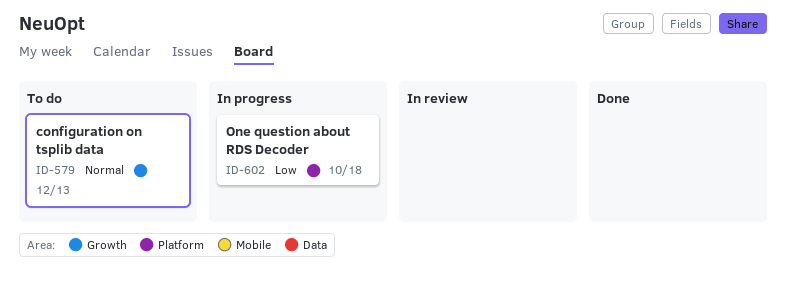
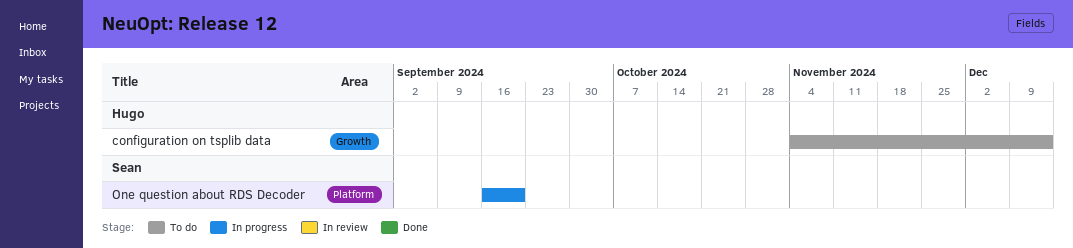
One question about RDS Decoder, due: Oct 18 -> Sep 20

